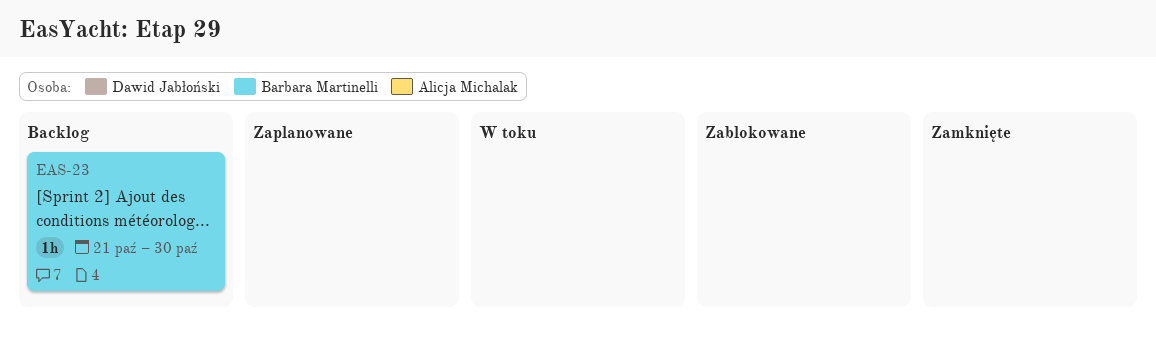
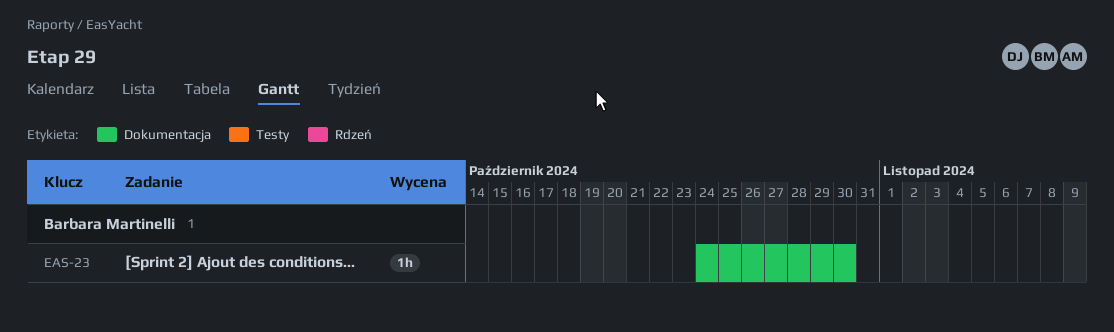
EAS-23, start: Oct 21 -> Oct 24

